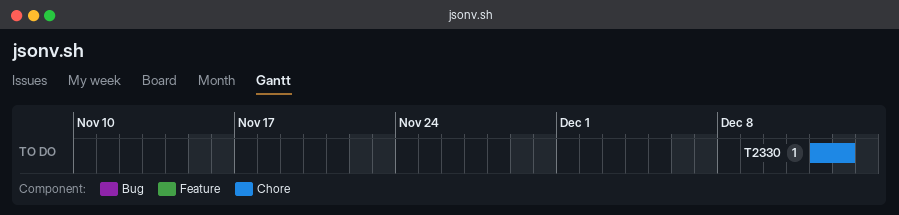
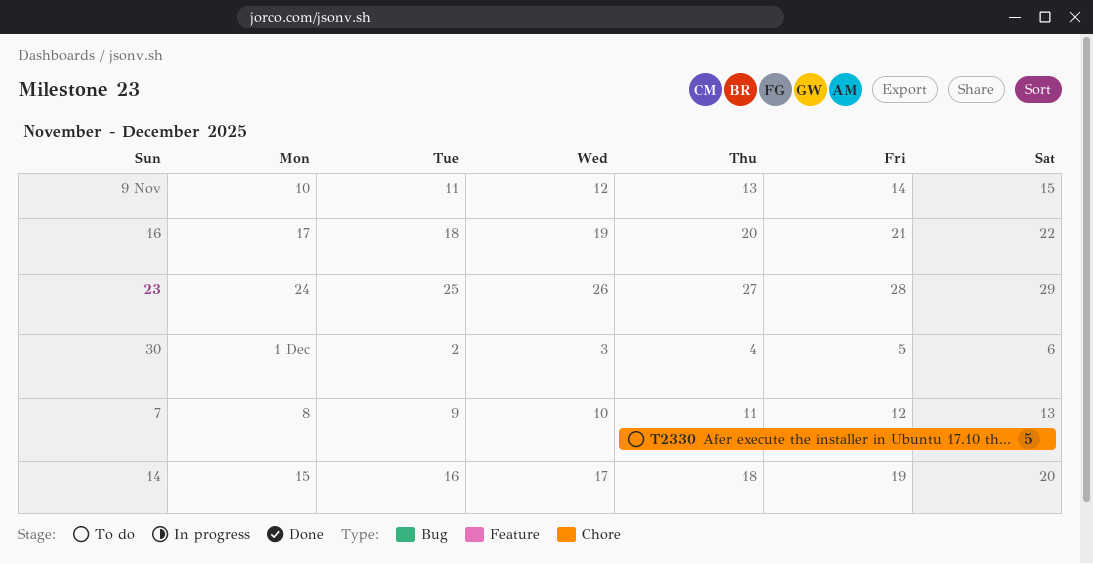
T2330, estimate: 1 -> 5
T2330, start: Dec 12 -> Dec 11

